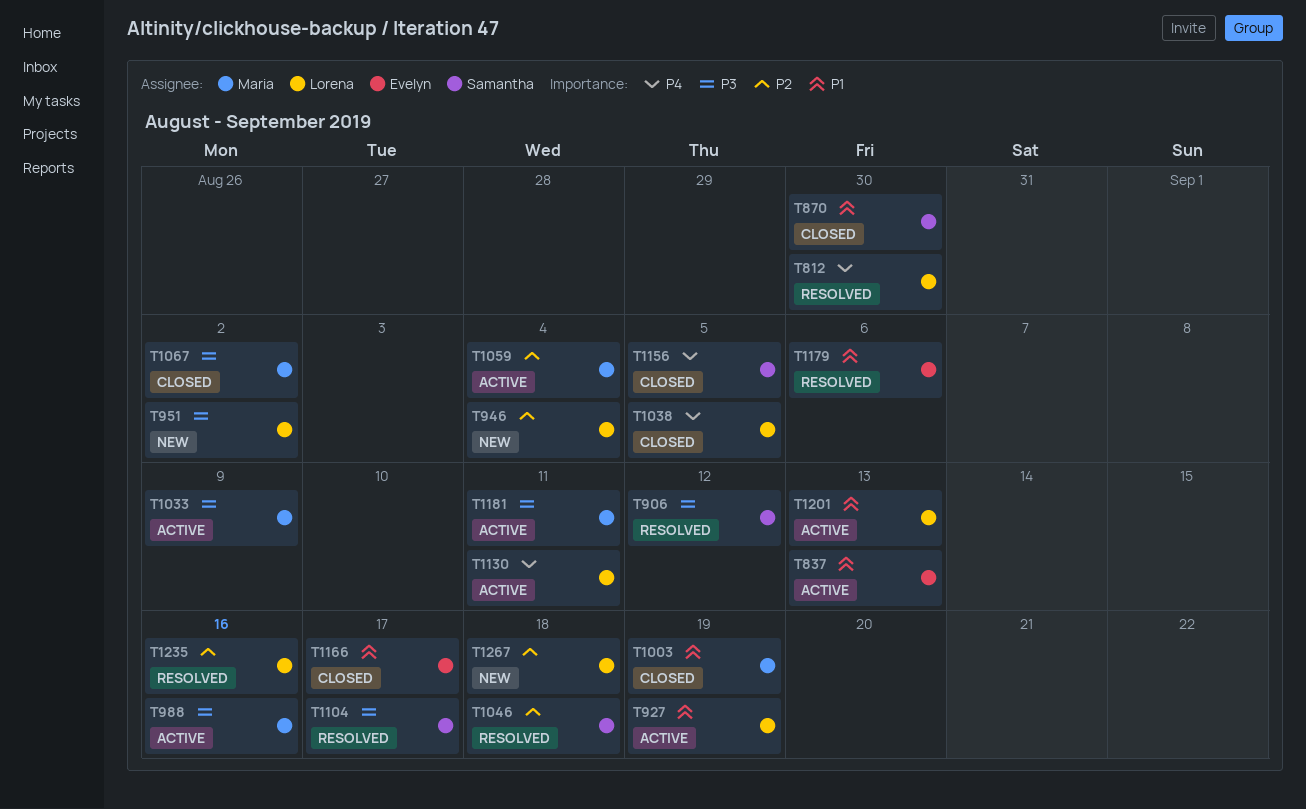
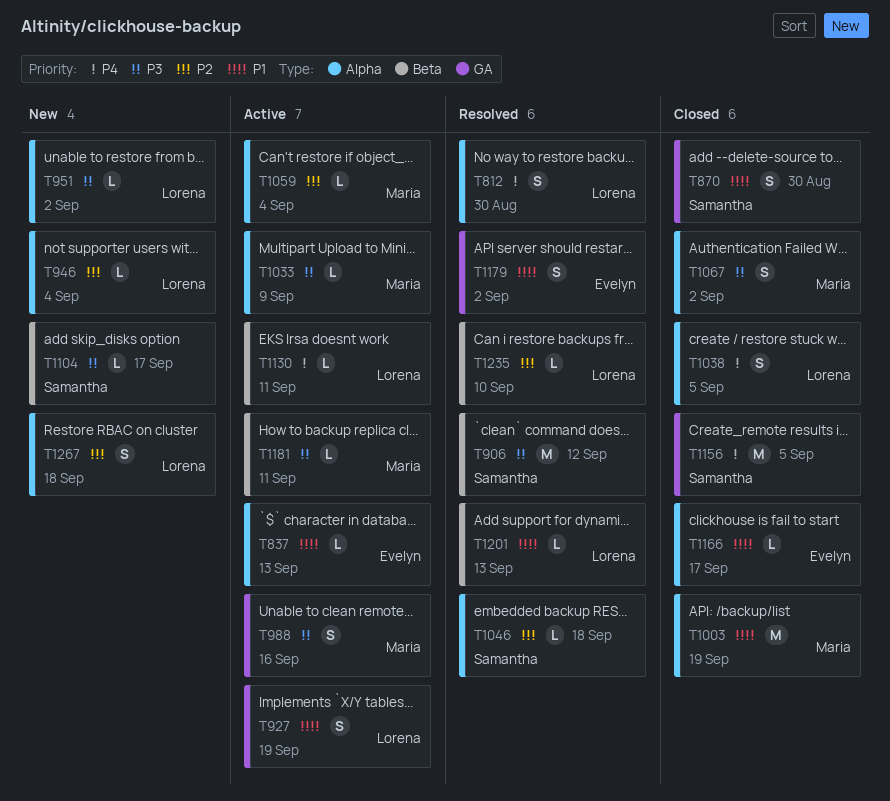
T1104, status: Resolved -> New
T1179, due: Sep 6 -> Sep 2
T1201, status: Active -> Resolved
T1235, due: Sep 16 -> Sep 10

